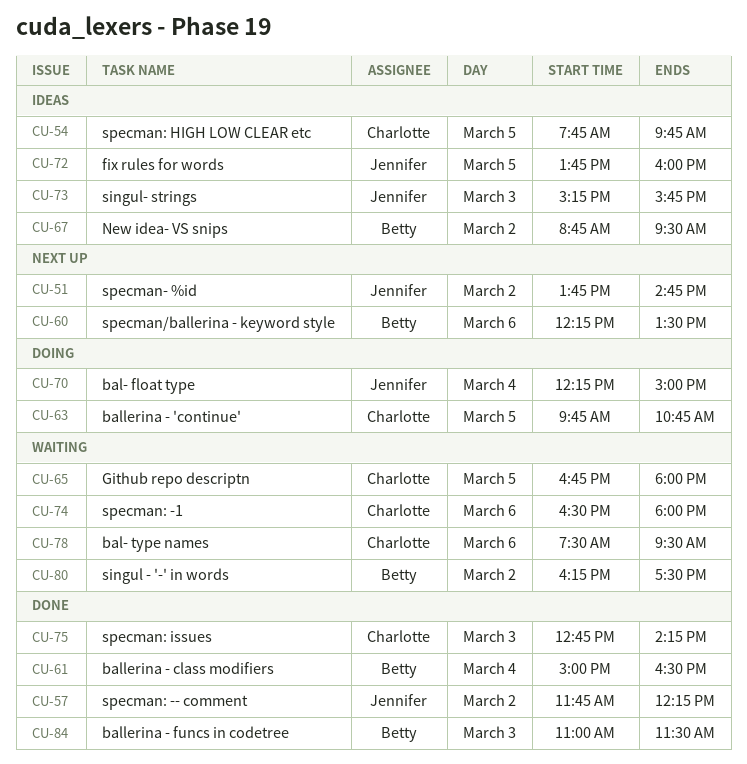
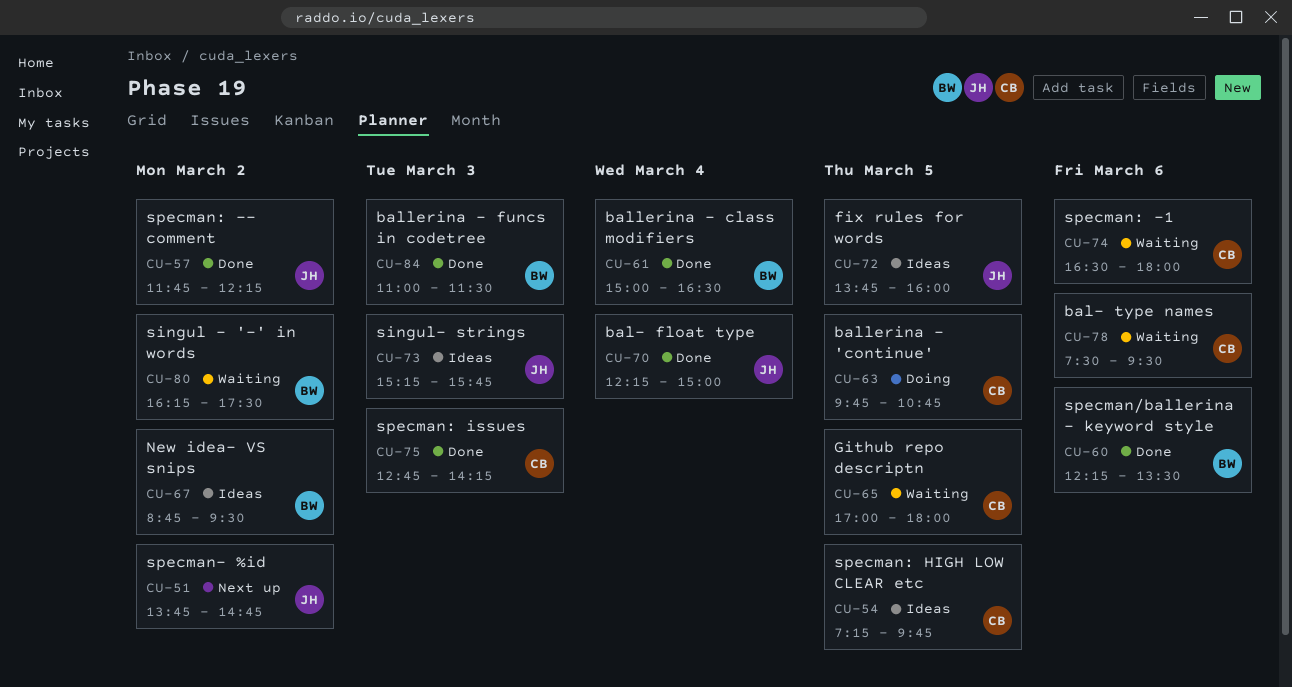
CU-54, begins: 07:45 -> 07:15
CU-60, status: Next up -> Done
CU-65, begins: 16:45 -> 17:00
CU-70, status: Doing -> Done

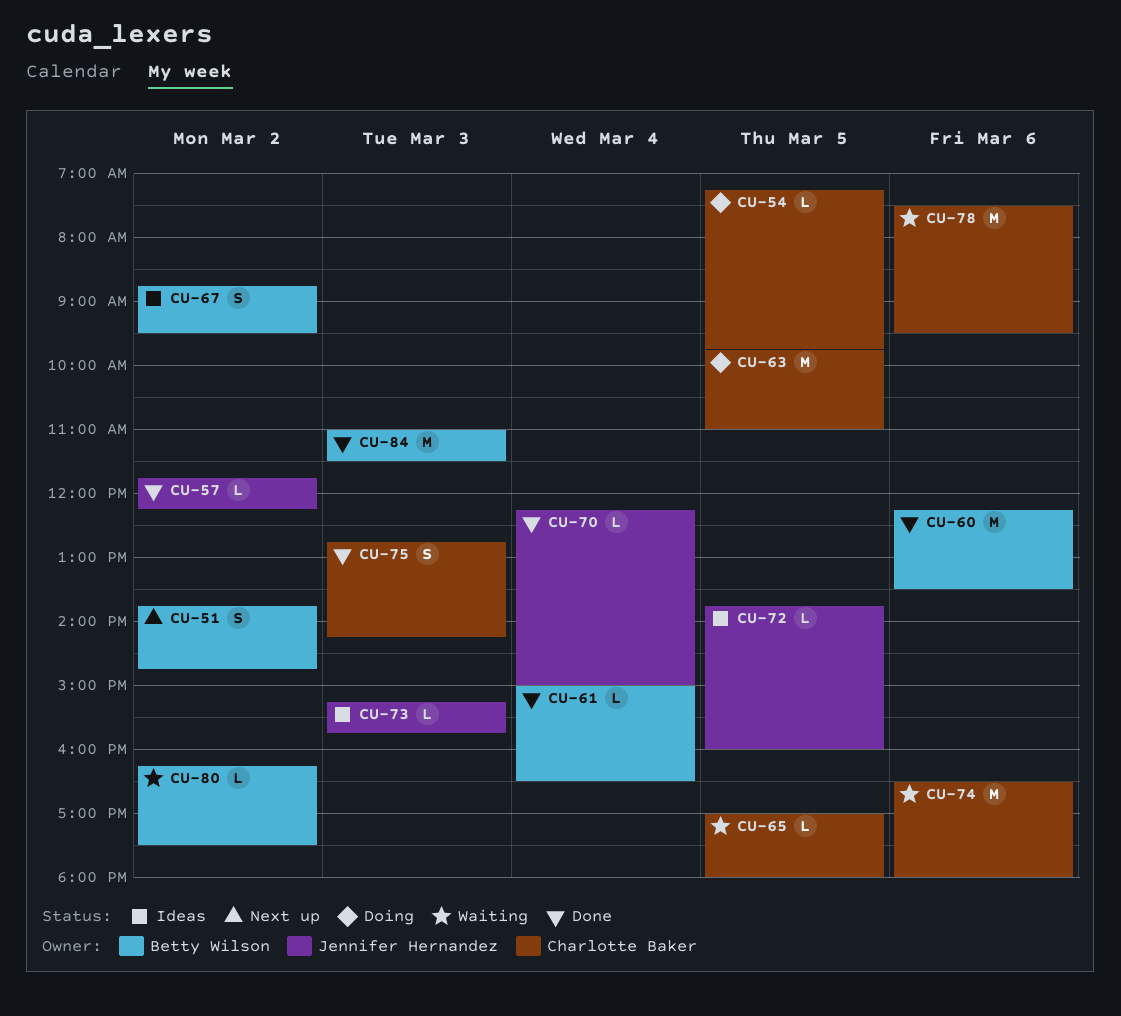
CU-51, owner: Jennifer Hernandez -> Betty Wilson
CU-54, status: Ideas -> Doing
CU-63, ends: 10:45 -> 11:00

